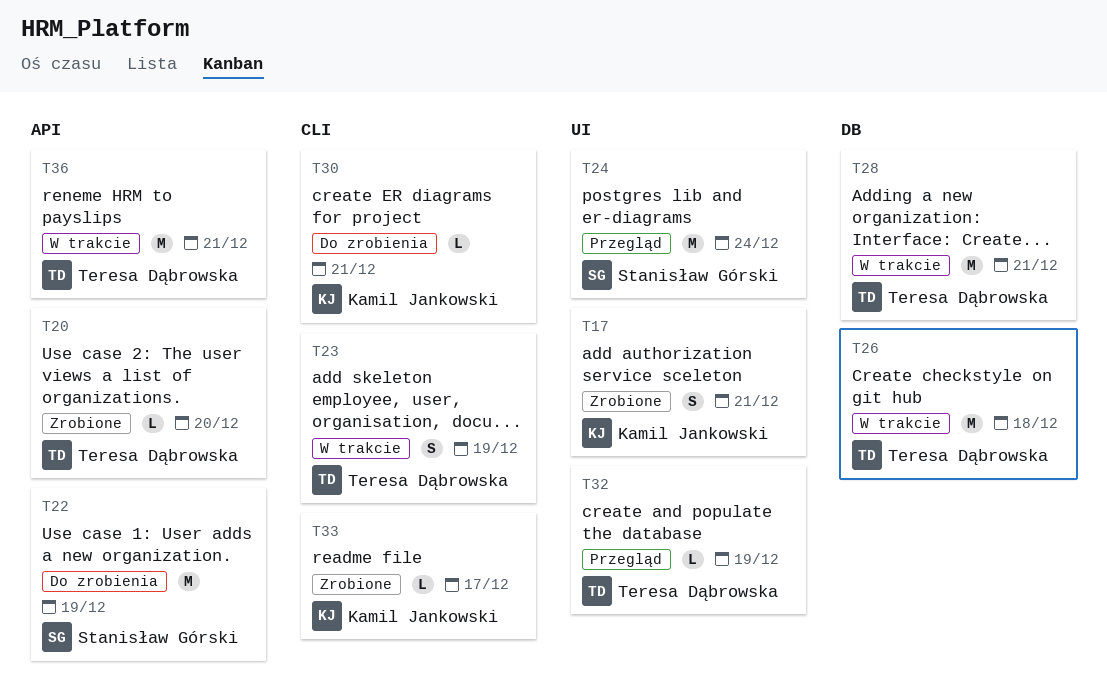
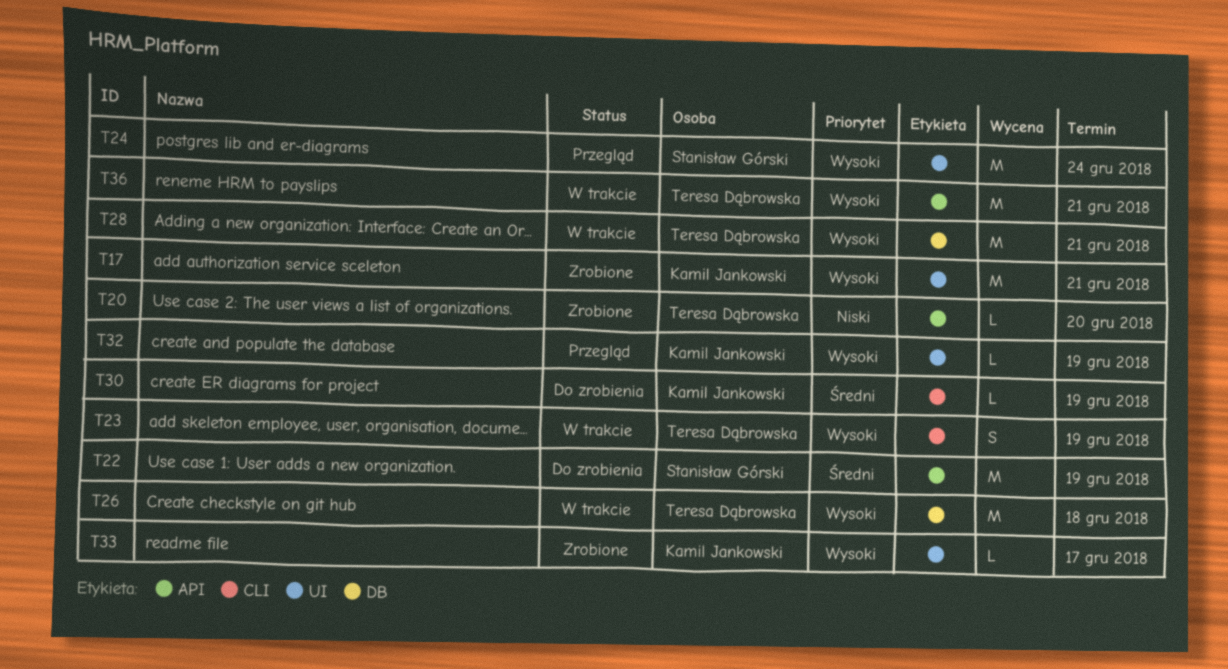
T17, estimate: S -> M
T30, due: Dec 21 -> Dec 19
T32, owner: Teresa Dąbrowska -> Kamil Jankowski
T33, label: CLI -> UI

